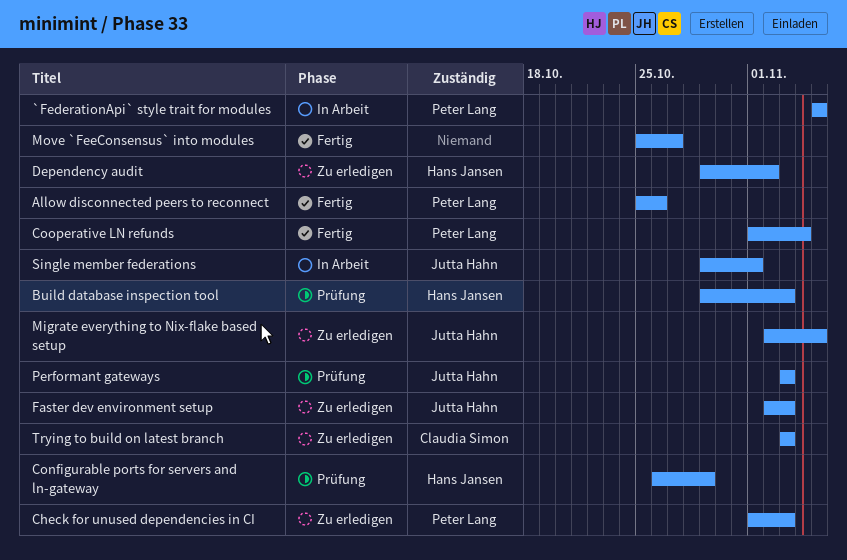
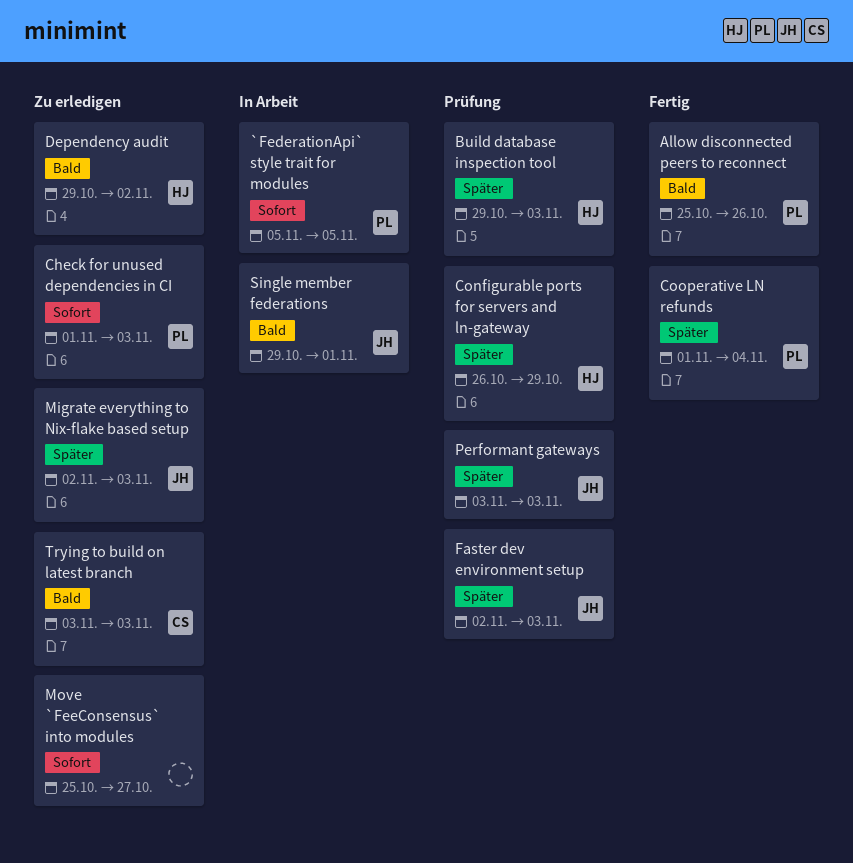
Faster dev environment setup, status: Zu erledigen -> Prüfung
Migrate everything to Nix-flake based setup, due: Nov 5 -> Nov 3
Move `FeeConsensus` into modules, status: Fertig -> Zu erledigen

